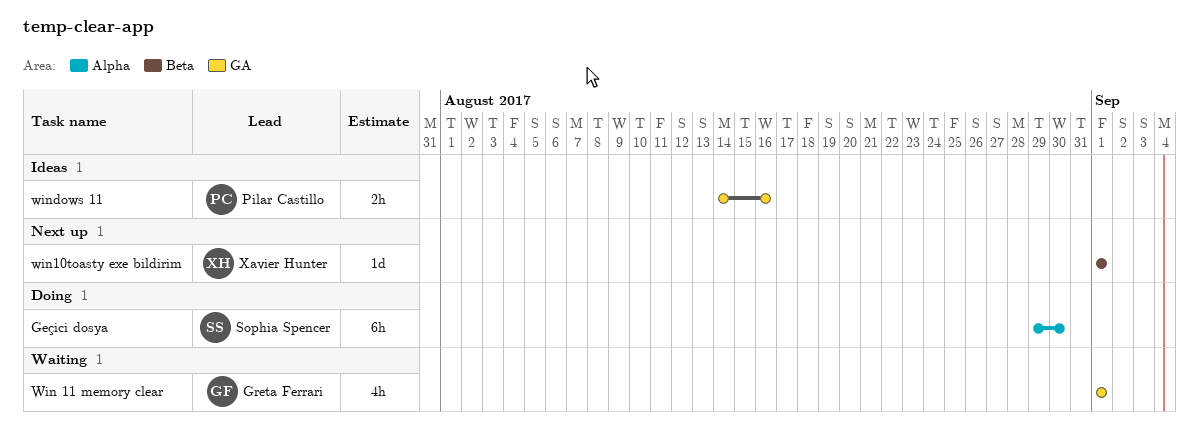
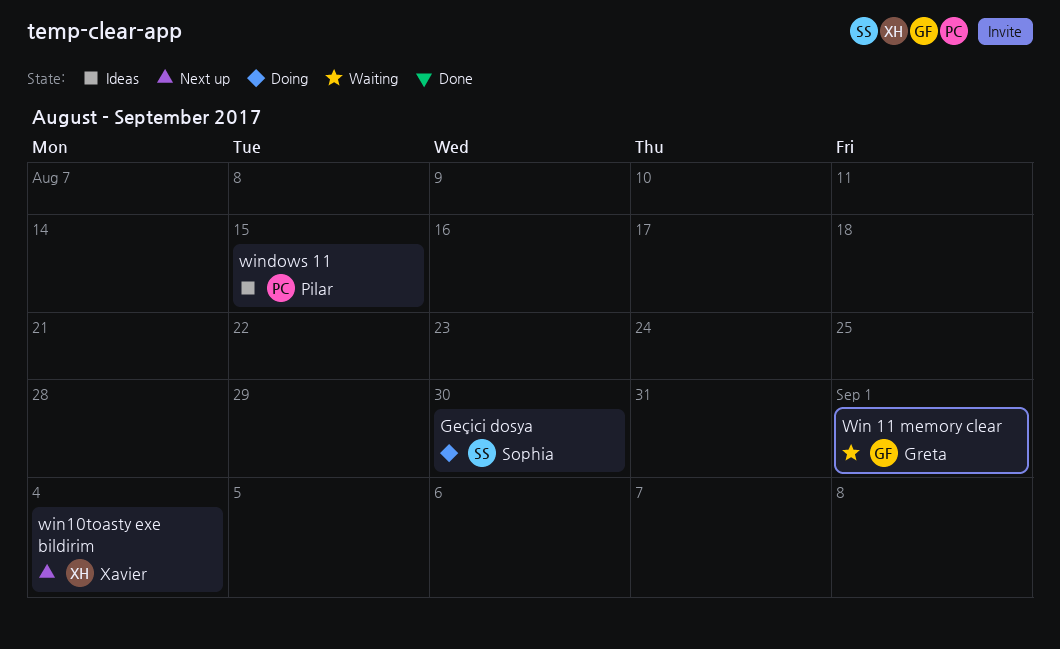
win10toasty exe bildirim, due: Sep 1 -> Sep 4
windows 11, due: Aug 16 -> Aug 15

